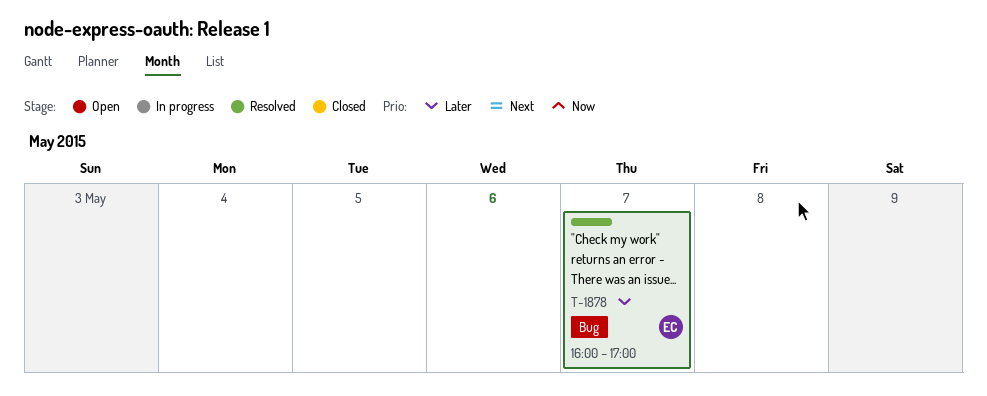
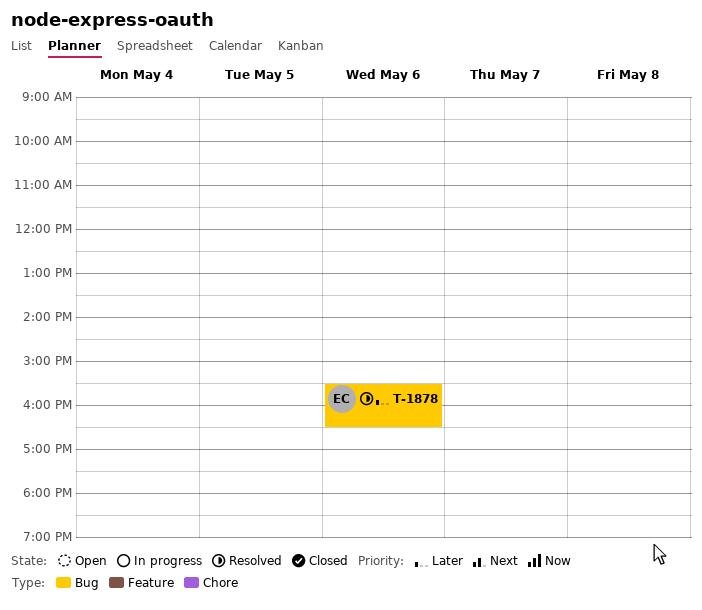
T-1878, day: May 7 -> May 6
T-1878, begins: 16:00 -> 15:30
T-1878, ends: 17:00 -> 16:30

